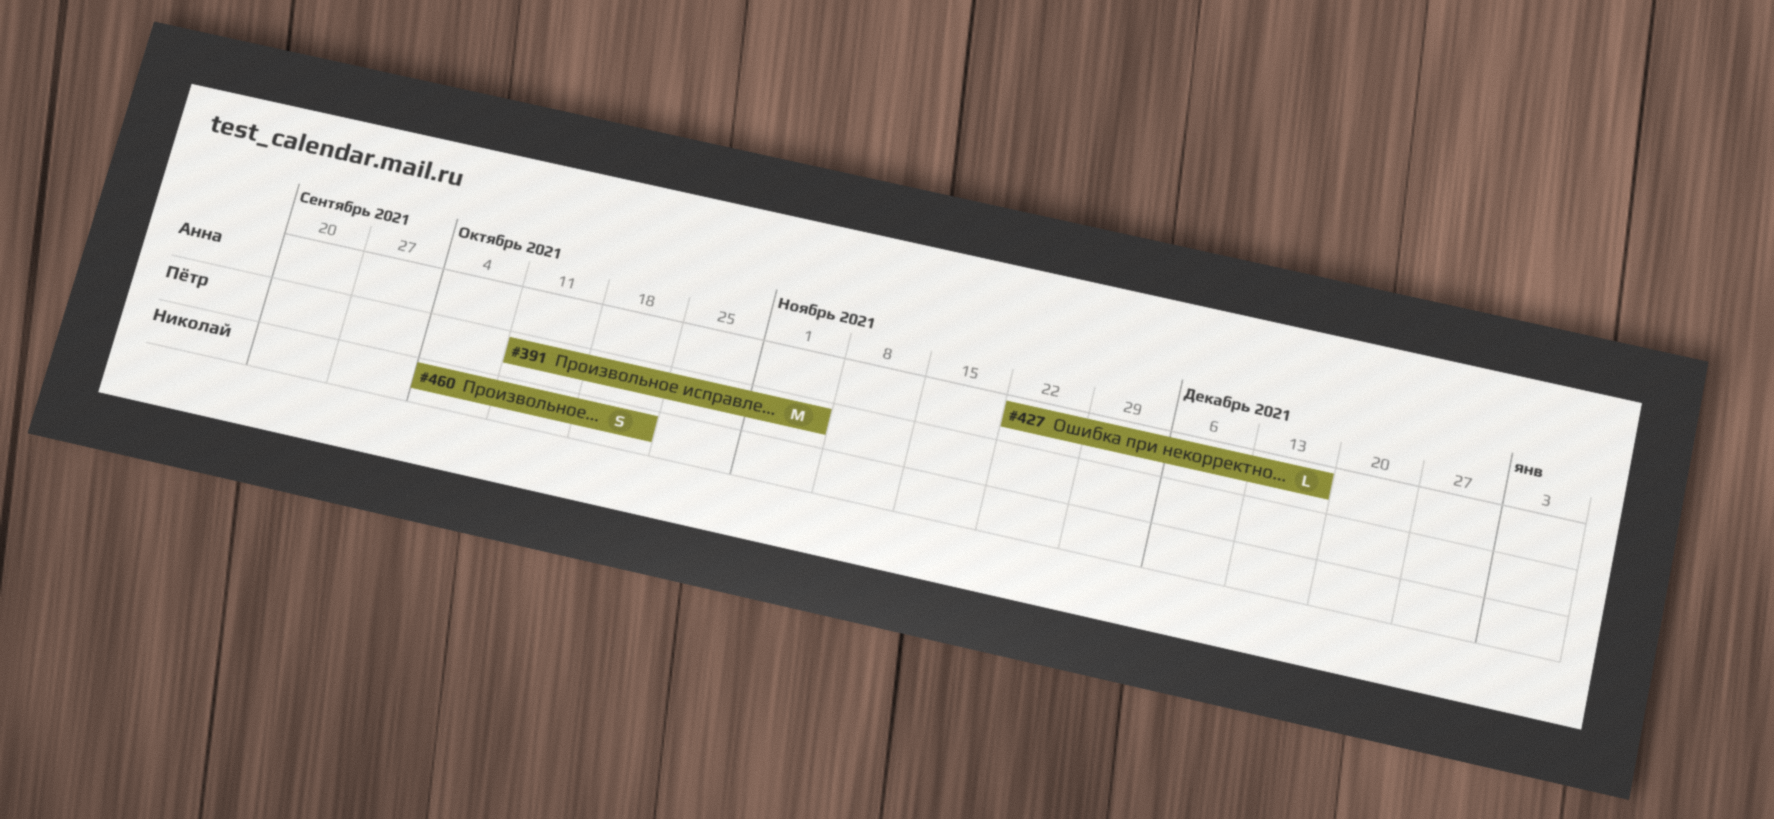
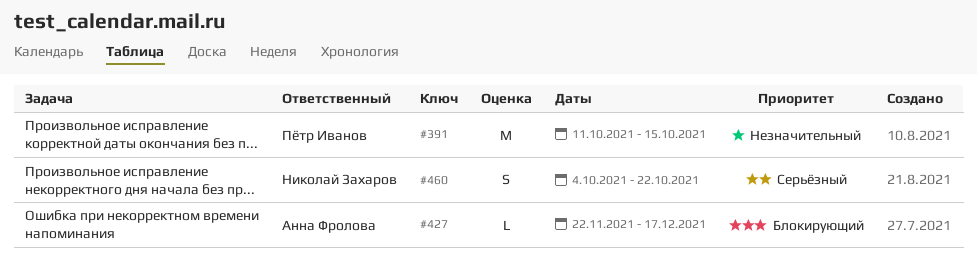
#391, due: Nov 5 -> Oct 15

